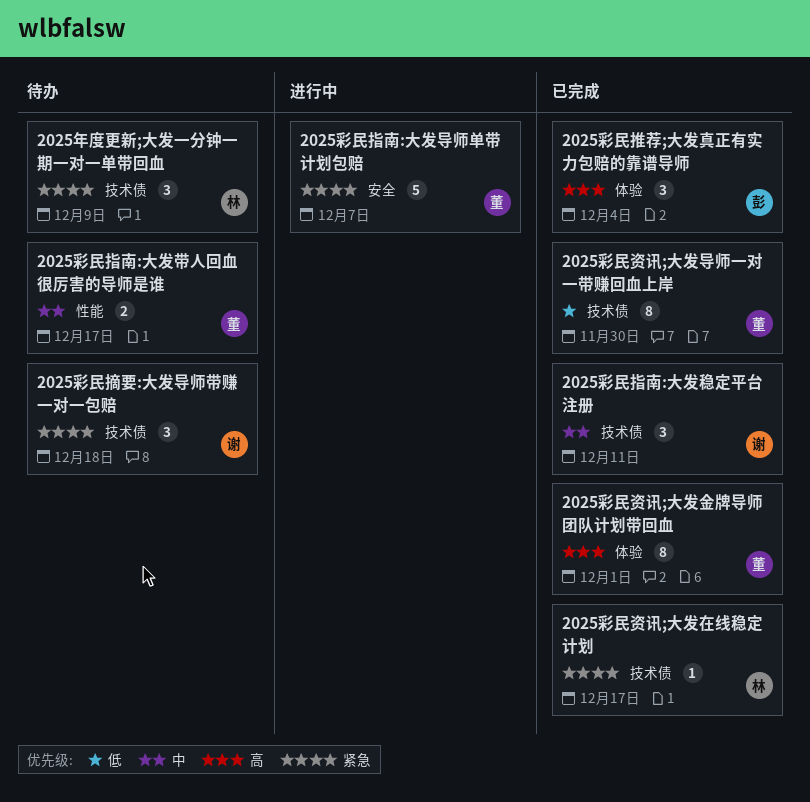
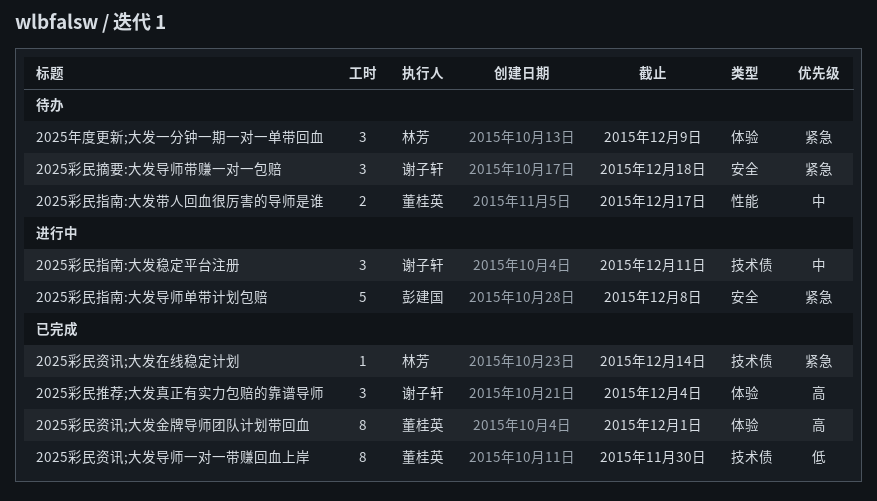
2025年度更新;大发一分钟一期一对一单带回血, label: 技术债 -> 体验
2025彩民指南:大发导师单带计划包赔, owner: 董桂英 -> 彭建国
2025彩民指南:大发导师单带计划包赔, due: Dec 7 -> Dec 8
2025彩民指南:大发稳定平台注册, status: 已完成 -> 进行中
2025彩民推荐;大发真正有实力包赔的靠谱导师, owner: 彭建国 -> 谢子轩
2025彩民摘要:大发导师带赚一对一包赔, label: 技术债 -> 安全
2025彩民资讯;大发在线稳定计划, due: Dec 17 -> Dec 14

